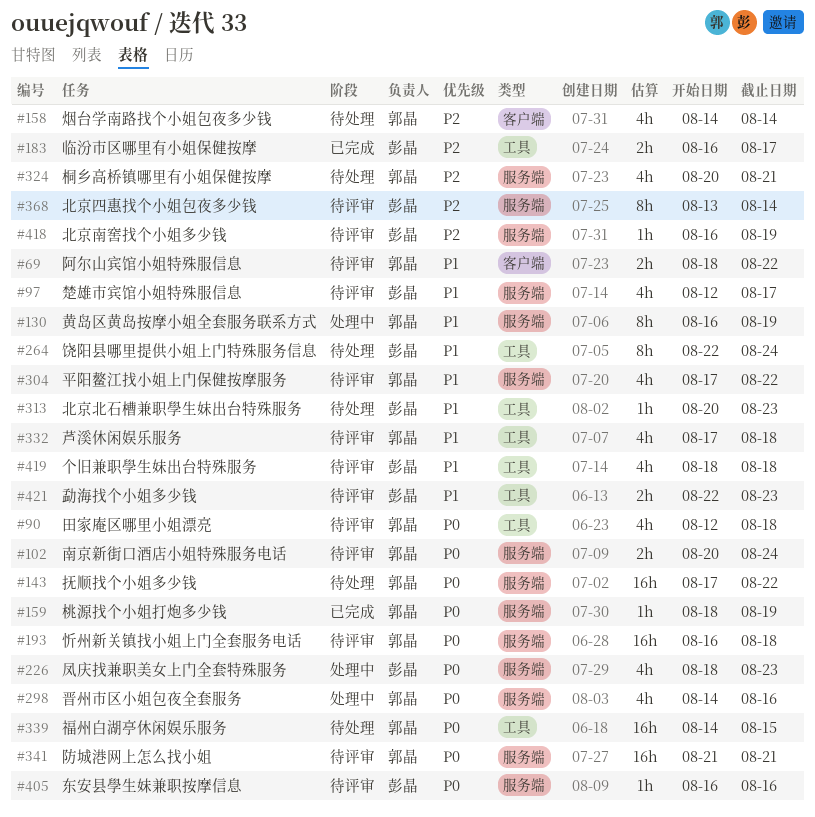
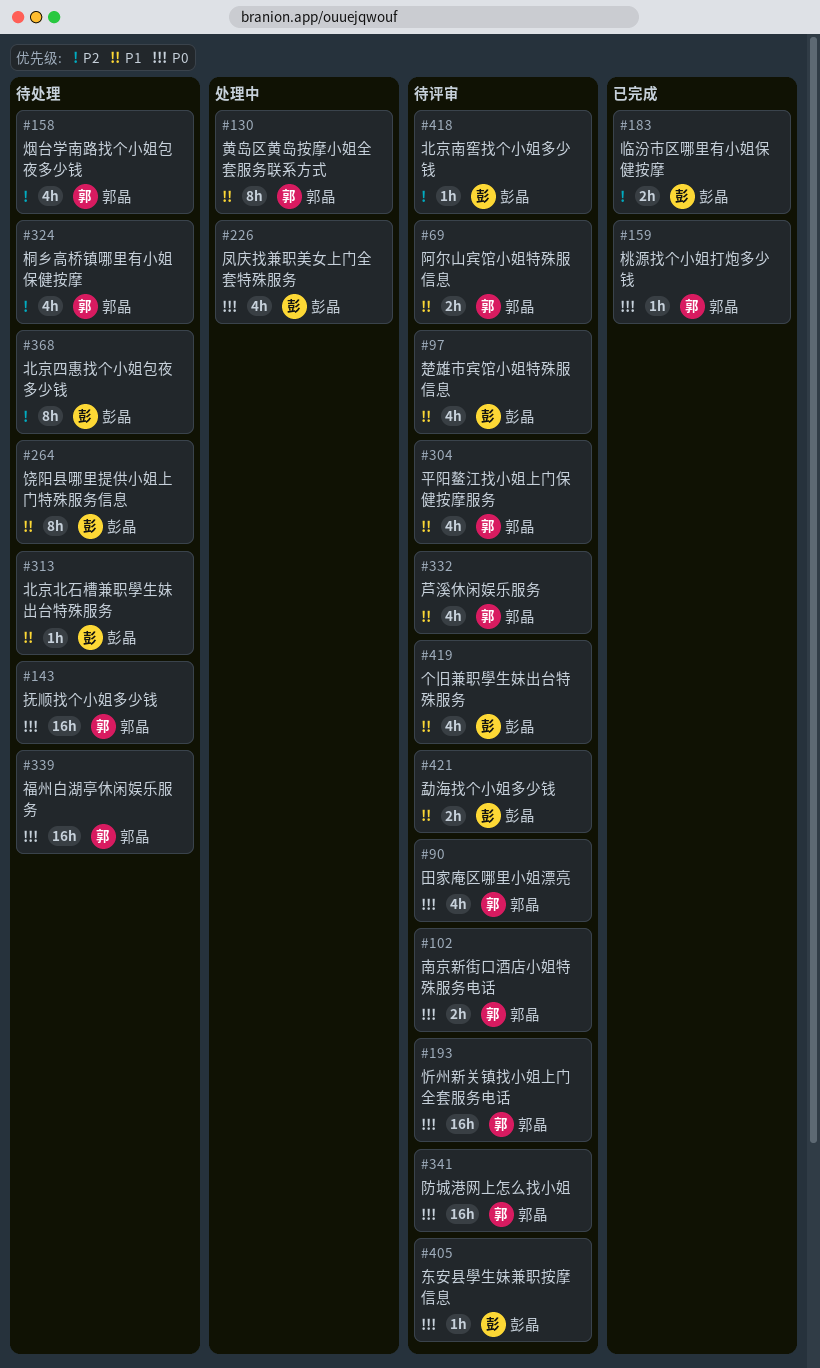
#298: present -> none
#368, status: 待评审 -> 待处理

